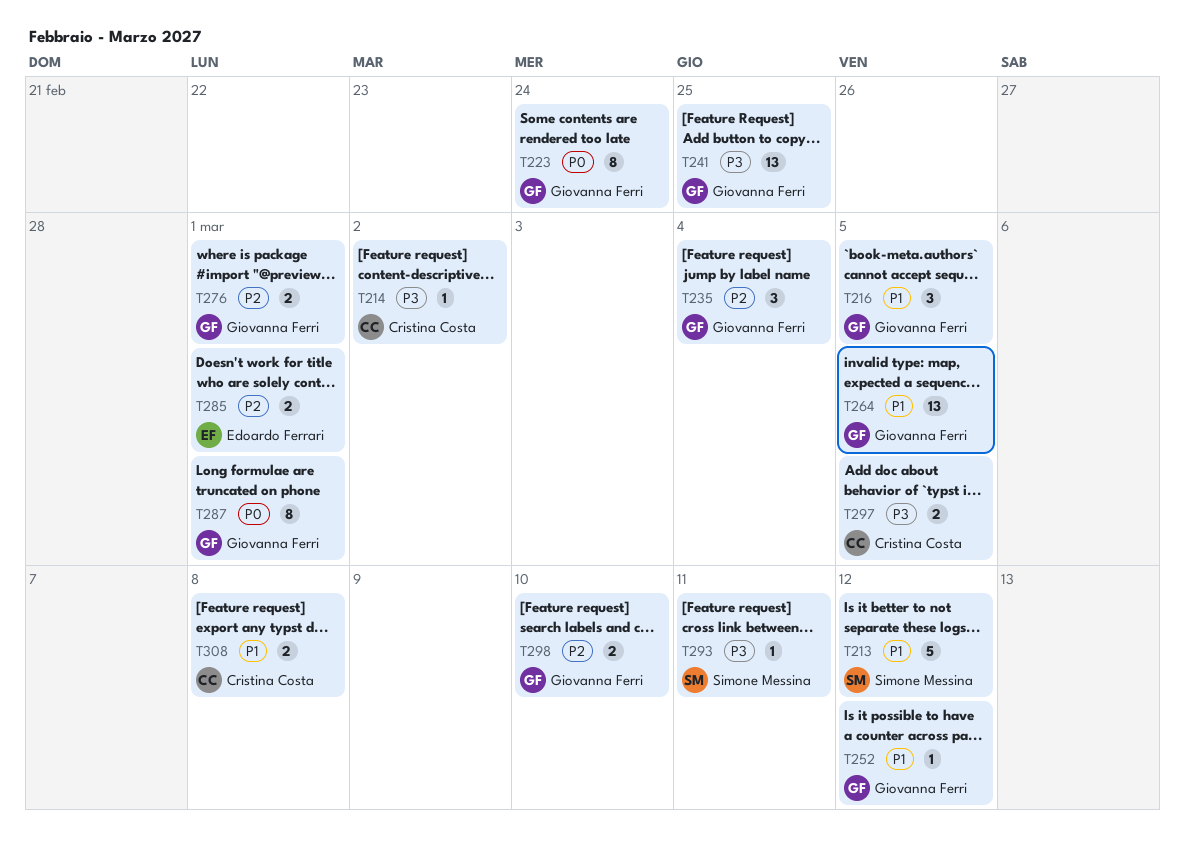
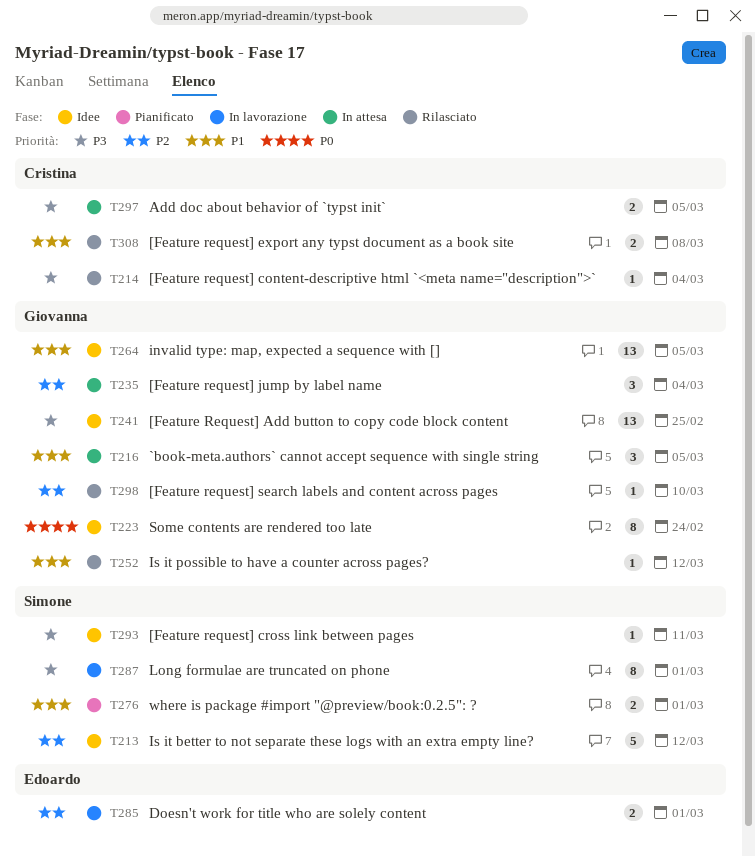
T213, priority: P1 -> P2
T214, due: Mar 2 -> Mar 4
T276, owner: Giovanna Ferri -> Simone Messina
T276, priority: P2 -> P1
T287, owner: Giovanna Ferri -> Simone Messina
T287, priority: P0 -> P3
T298, estimate: 2 -> 1

